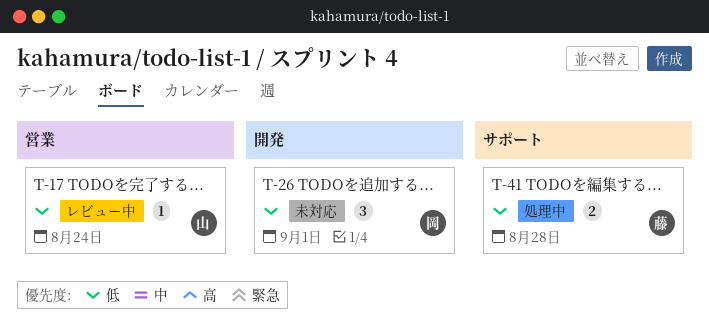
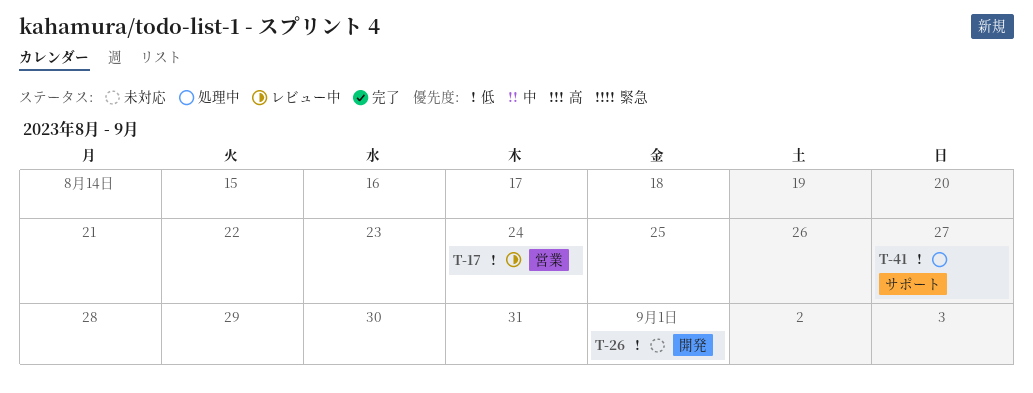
T-41, due: Aug 28 -> Aug 27

